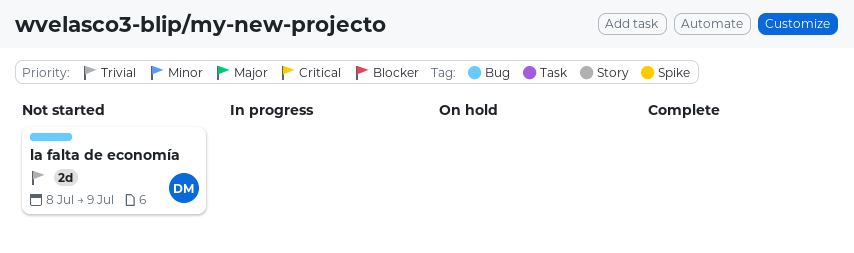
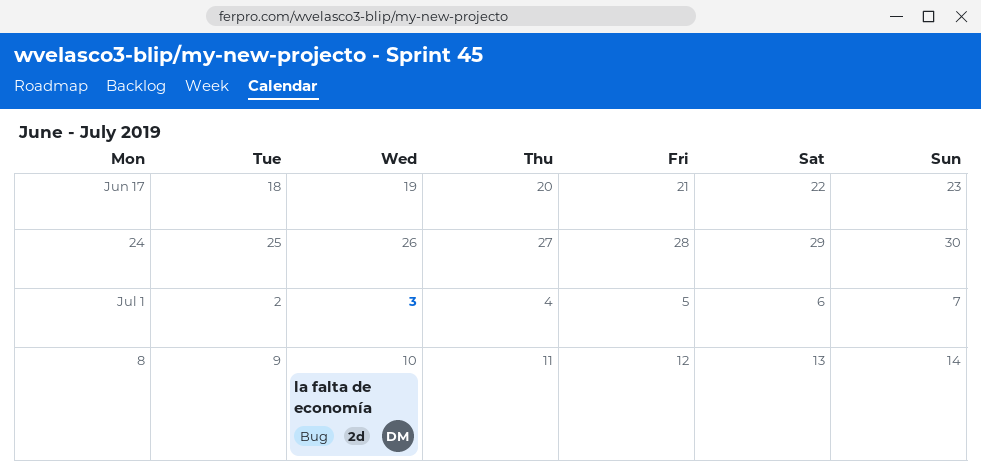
la falta de economía, due: Jul 9 -> Jul 10

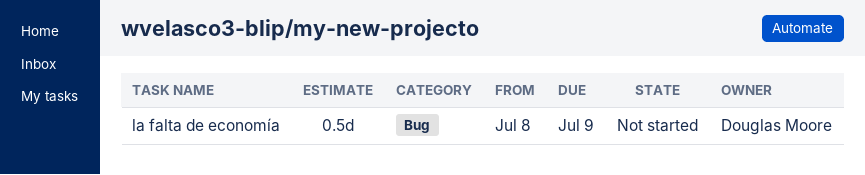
la falta de economía, estimate: 2d -> 0.5d
la falta de economía, due: Jul 10 -> Jul 9

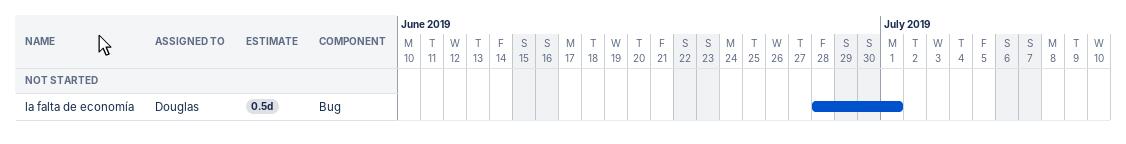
la falta de economía, start: Jul 8 -> Jun 28
la falta de economía, due: Jul 9 -> Jul 1

